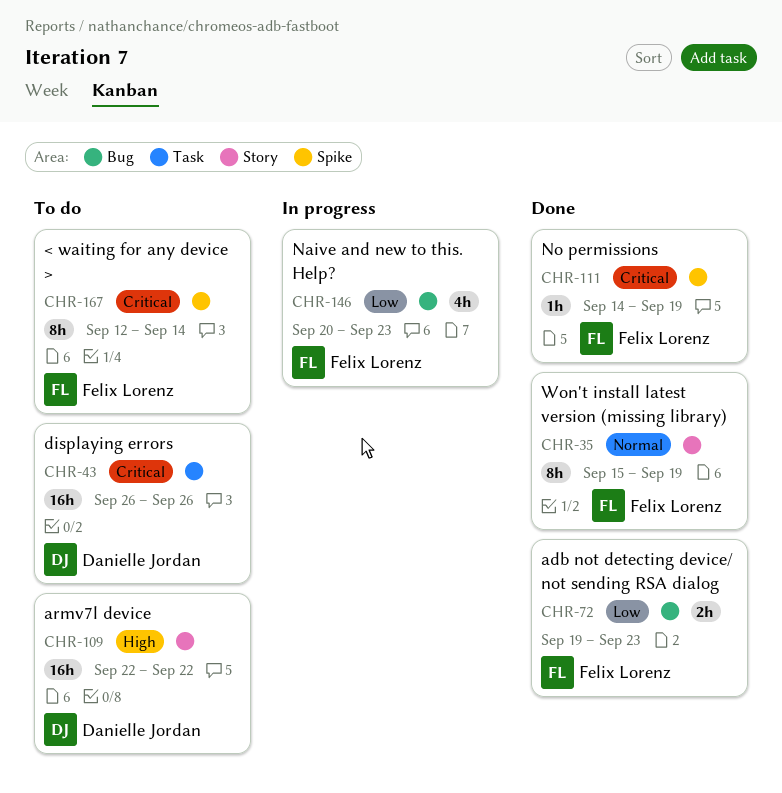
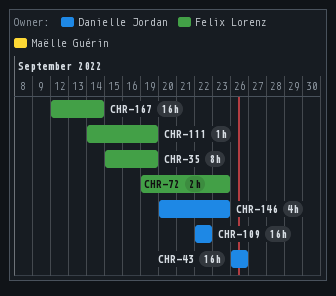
CHR-146, owner: Felix Lorenz -> Danielle Jordan
CHR-167, estimate: 8h -> 16h

